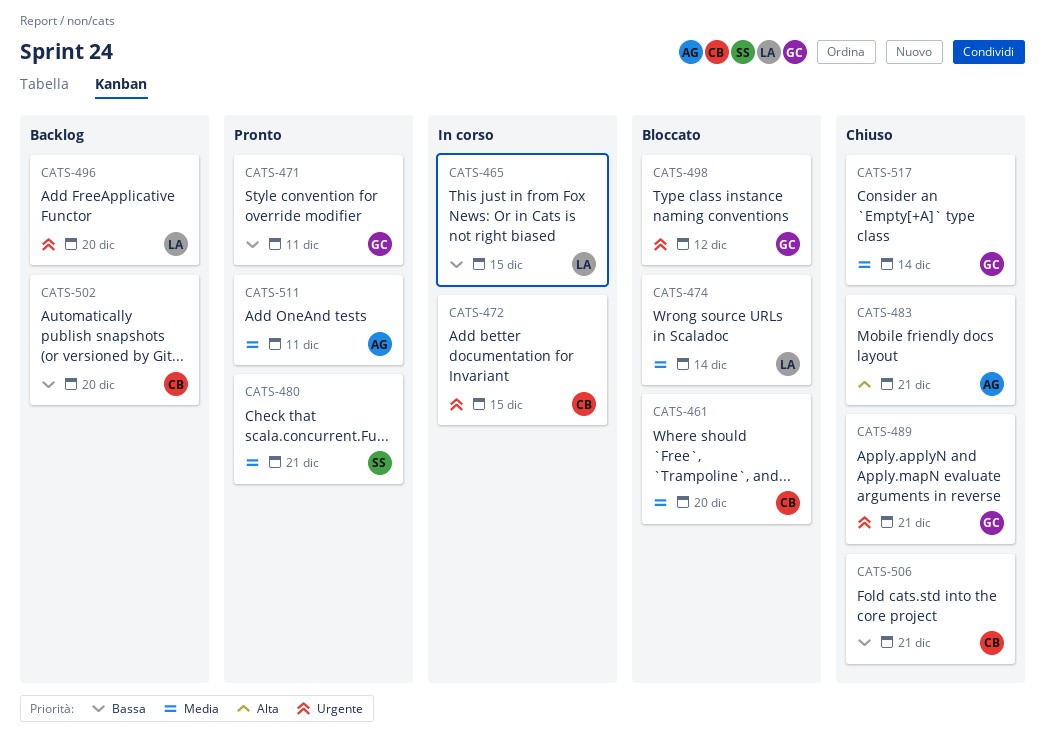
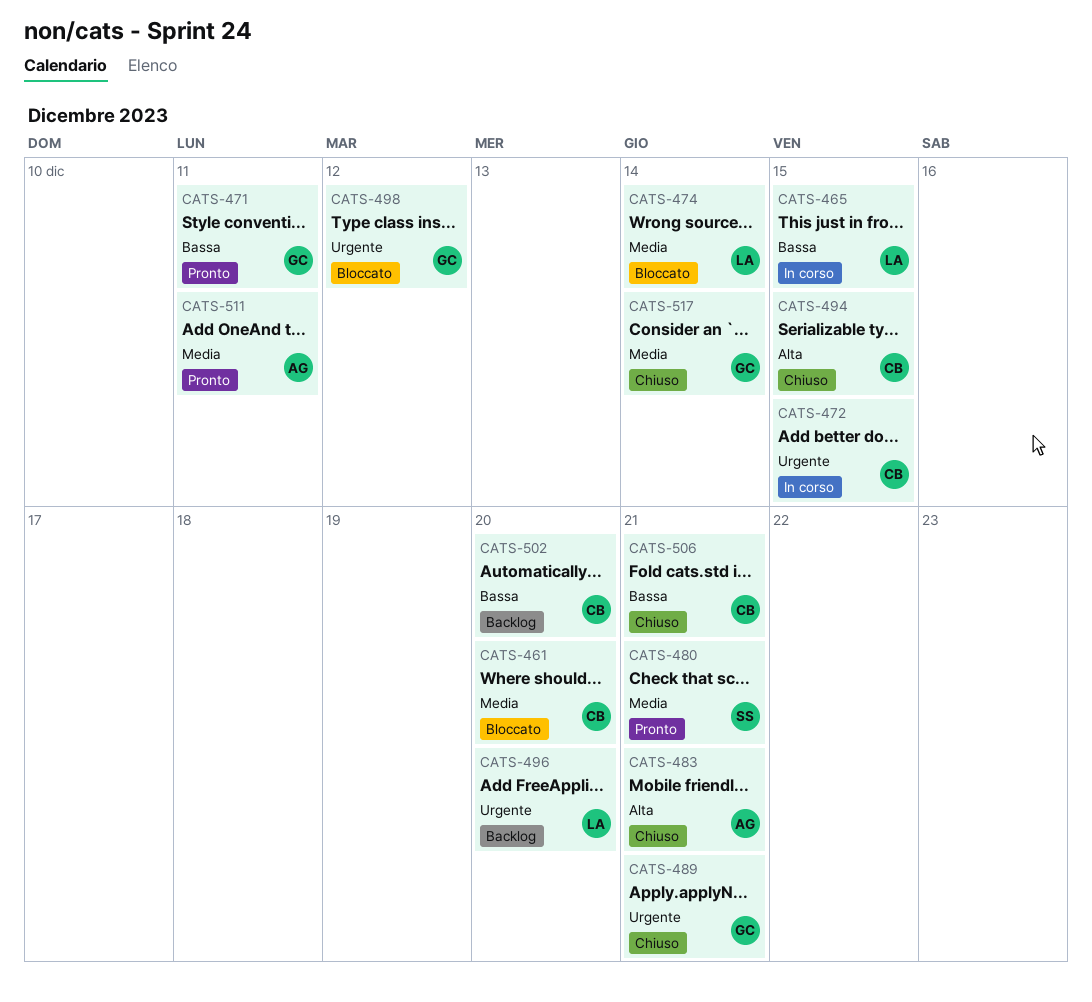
CATS-494: none -> present

